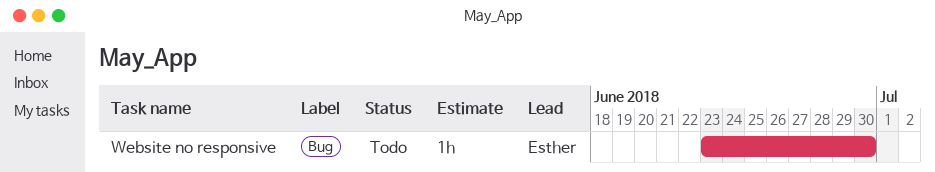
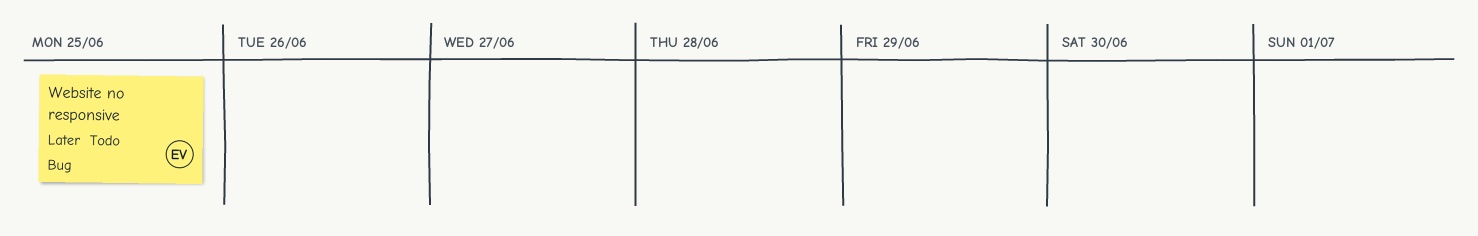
Website no responsive, due: Jun 30 -> Jun 25

